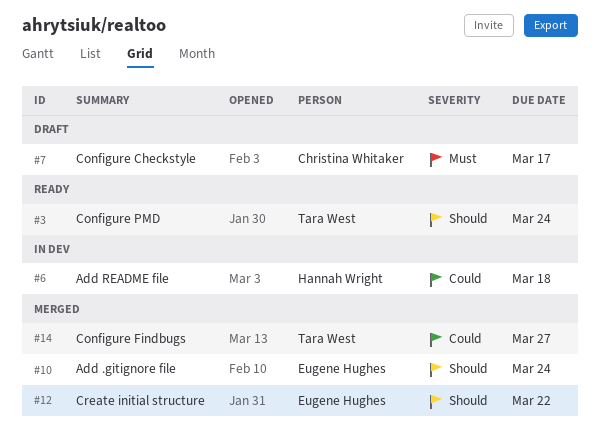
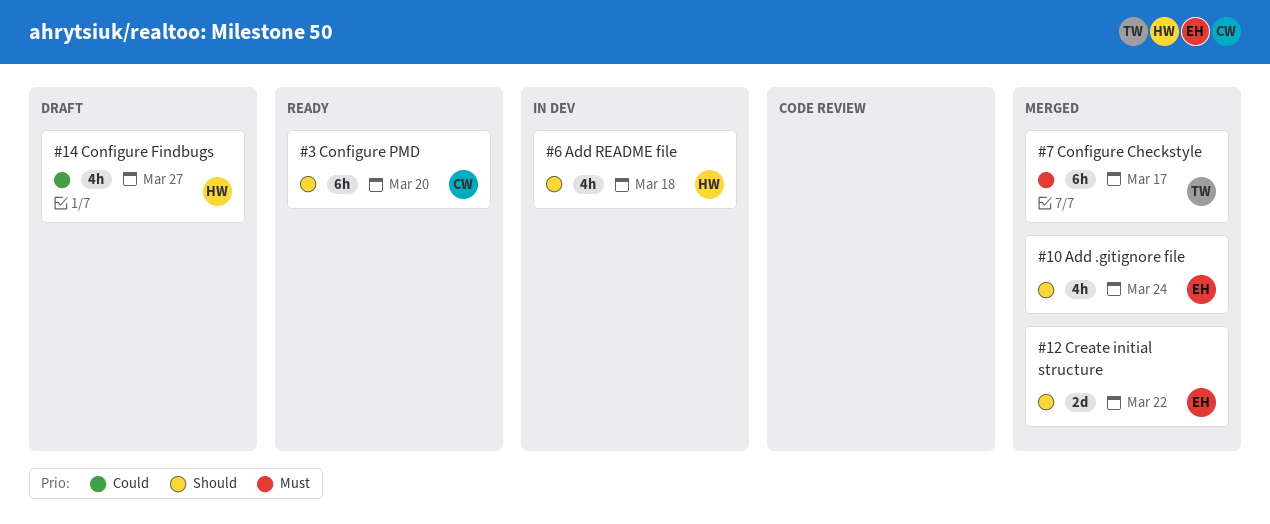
#3, owner: Tara West -> Christina Whitaker
#3, due: Mar 24 -> Mar 20
#6, priority: Could -> Should
#7, status: Draft -> Merged
#7, owner: Christina Whitaker -> Tara West
#14, status: Merged -> Draft
#14, owner: Tara West -> Hannah Wright

